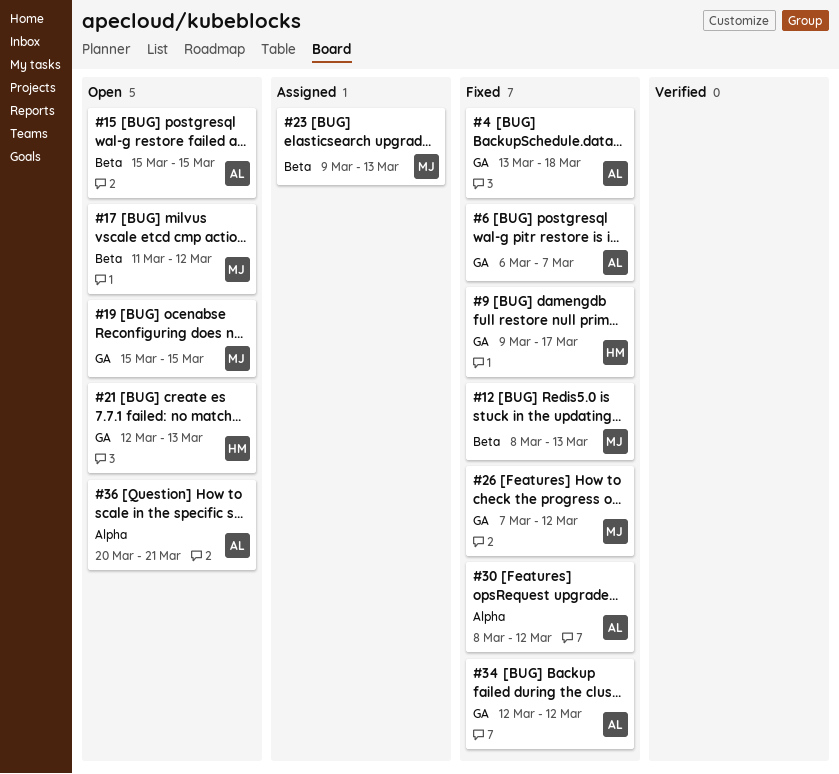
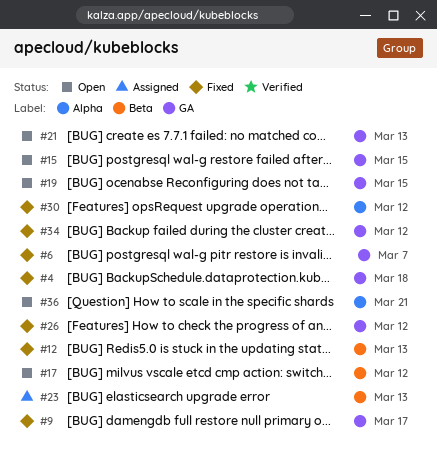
#15, label: Beta -> GA

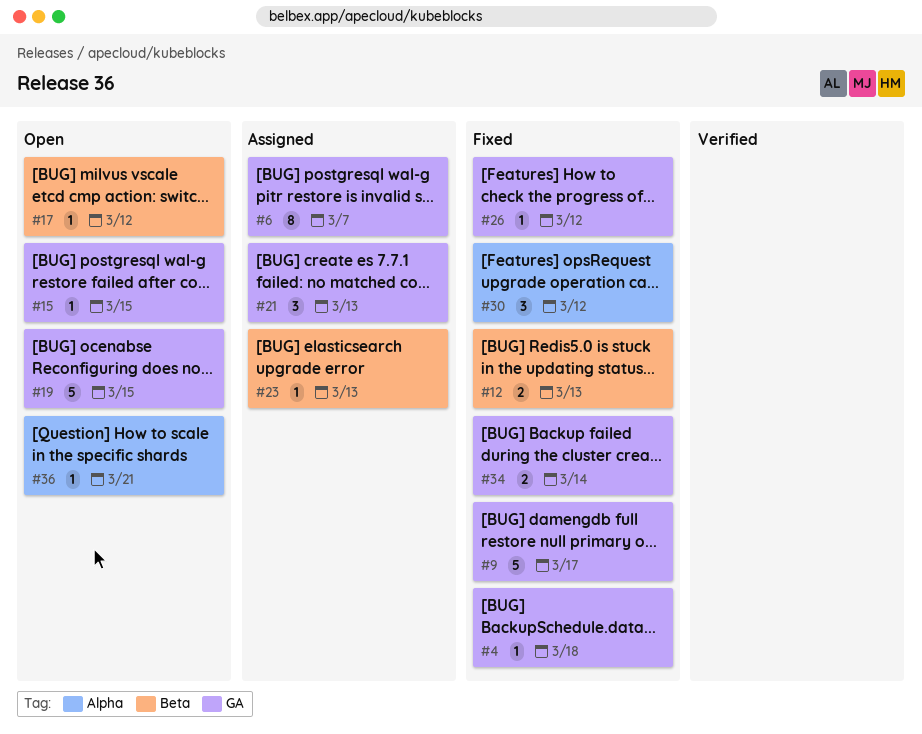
#6, status: Fixed -> Assigned
#21, status: Open -> Assigned
#34, due: Mar 12 -> Mar 14

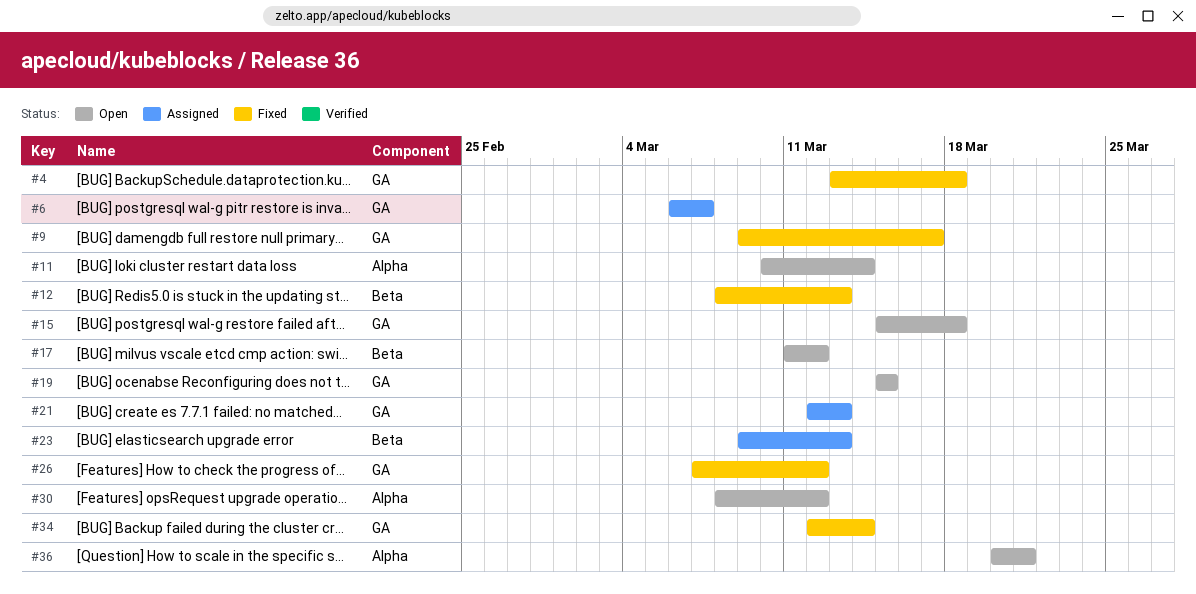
#11: none -> present
#15, due: Mar 15 -> Mar 18
#30, status: Fixed -> Open

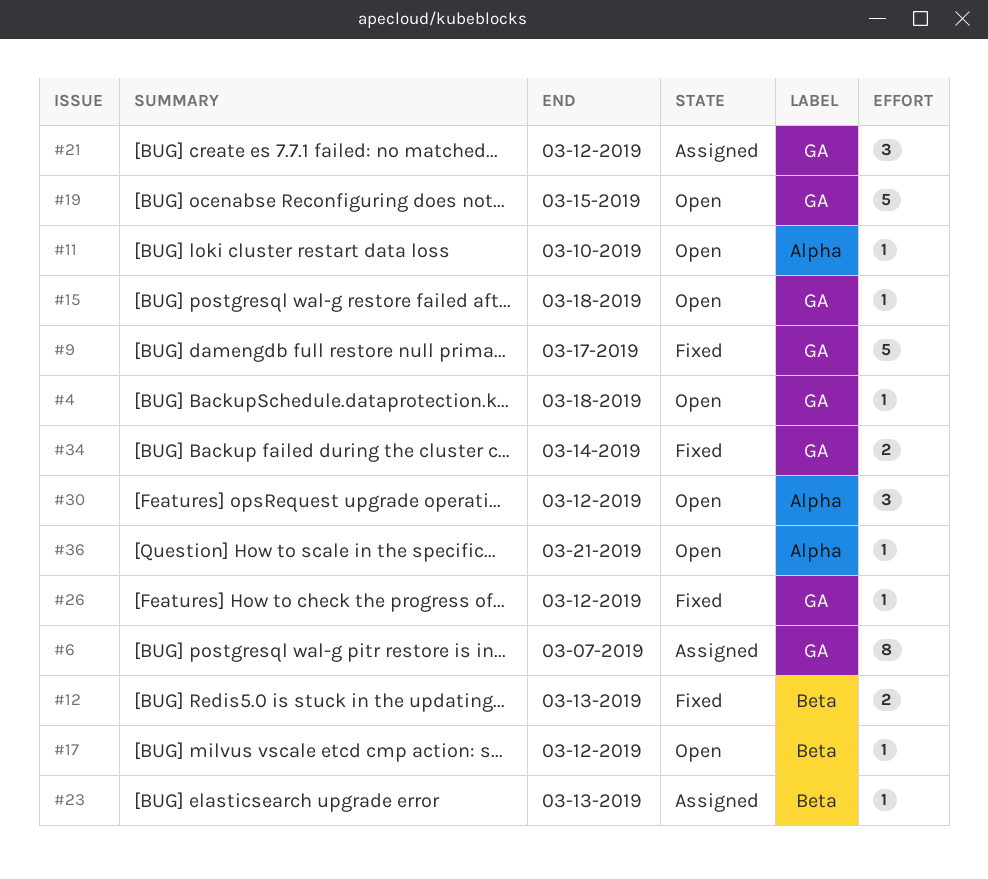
#4, status: Fixed -> Open
#11, due: Mar 14 -> Mar 10
#21, due: Mar 13 -> Mar 12

